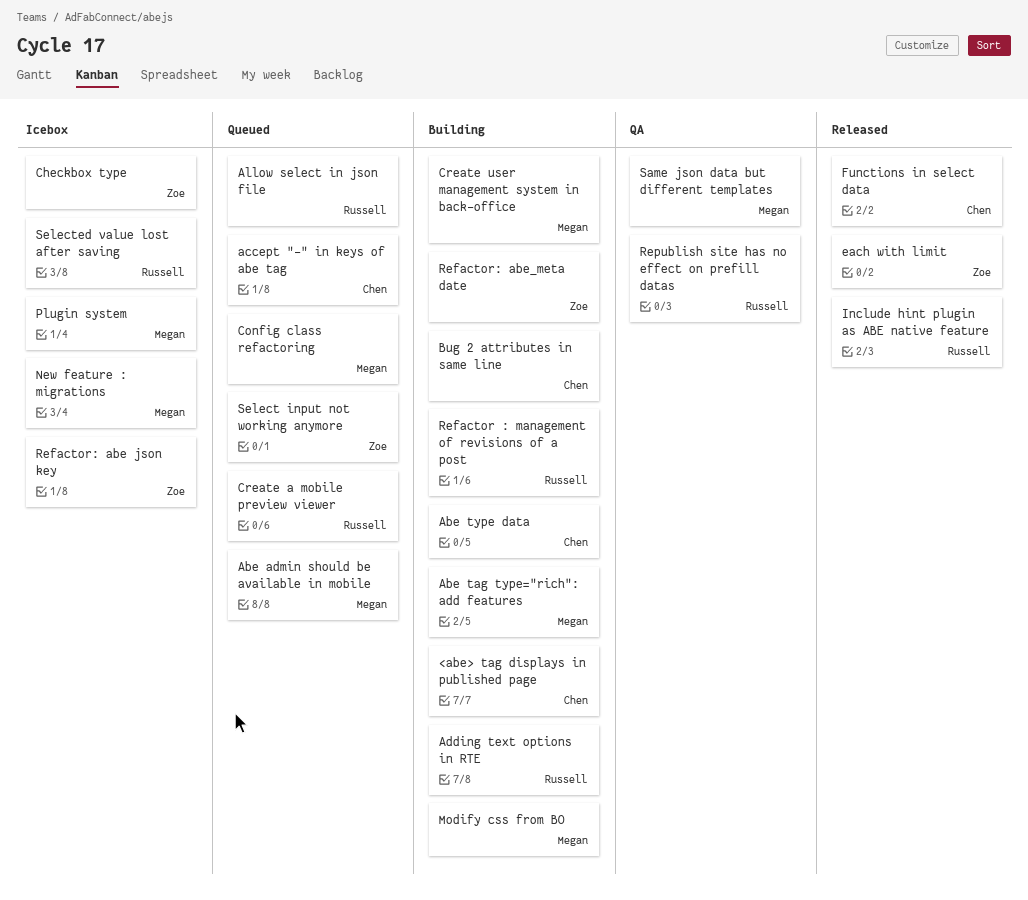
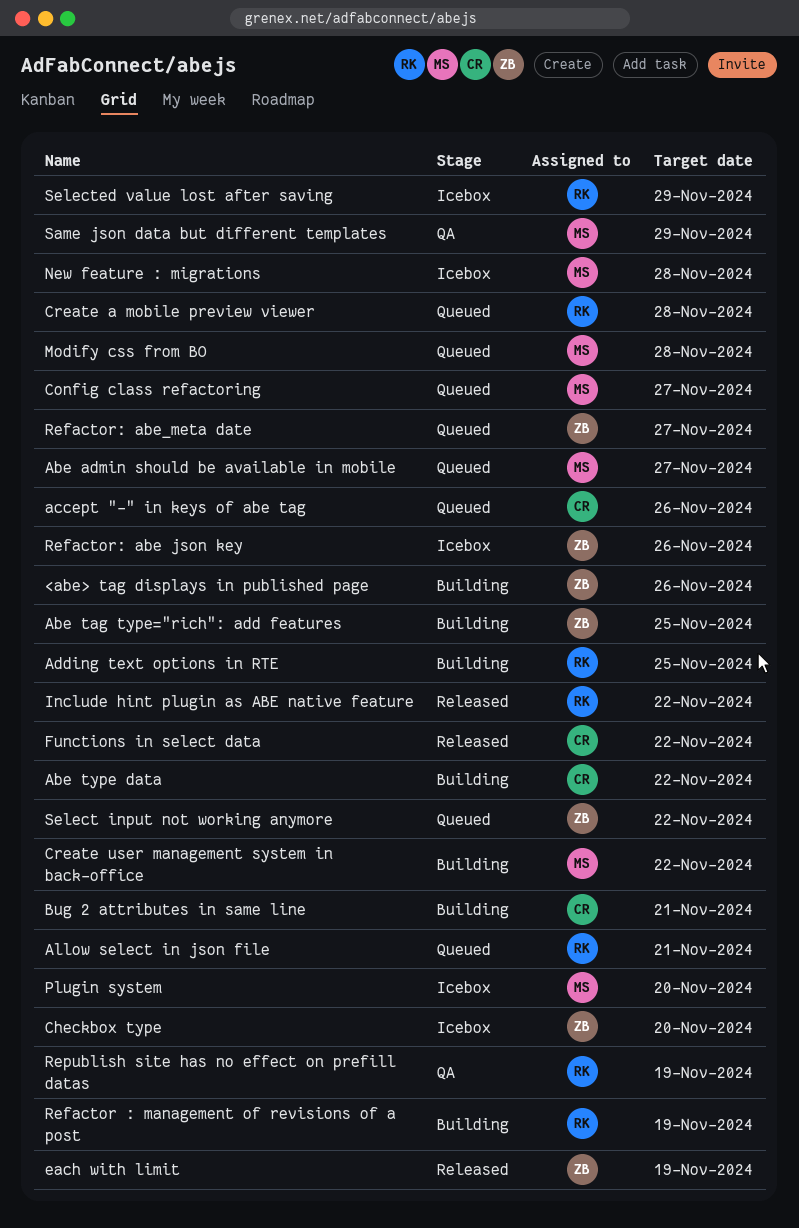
<abe> tag displays in published page, owner: Chen -> Zoe
Abe tag type="rich": add features, owner: Megan -> Zoe
Modify css from BO, status: Building -> Queued
Refactor: abe_meta date, status: Building -> Queued

